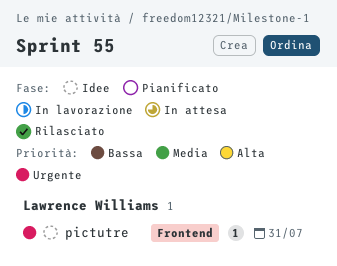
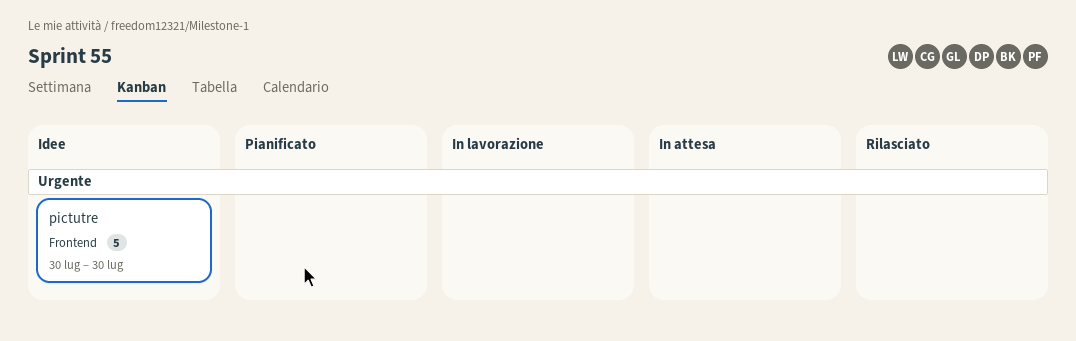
pictutre, estimate: 1 -> 5
pictutre, due: Jul 31 -> Jul 30

